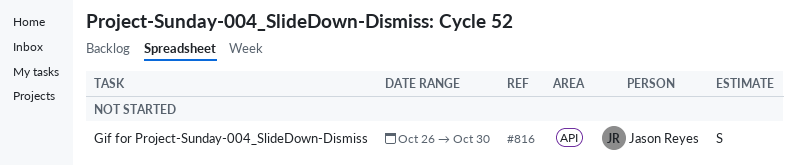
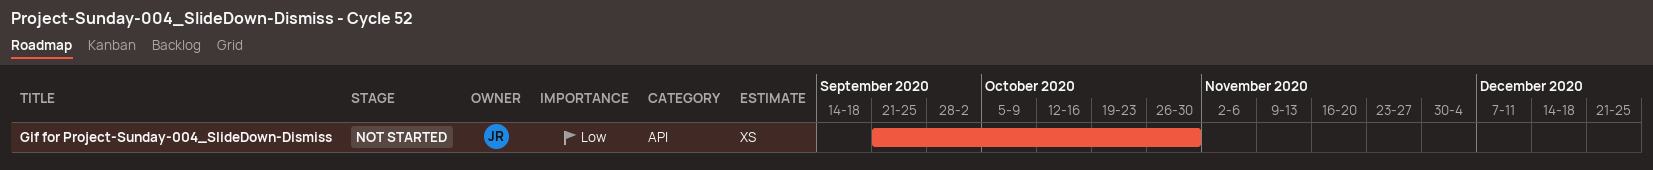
Gif for Project-Sunday-004_SlideDown-Dismiss, estimate: S -> XS
Gif for Project-Sunday-004_SlideDown-Dismiss, start: Oct 26 -> Sep 21

